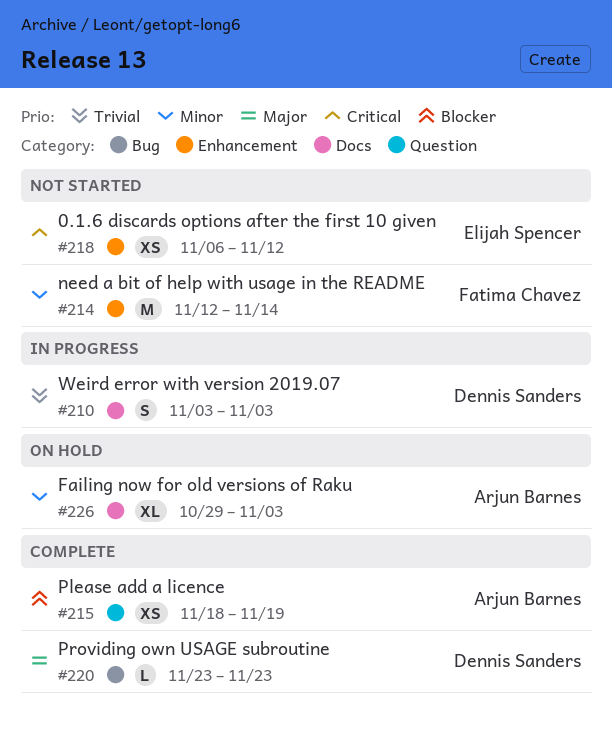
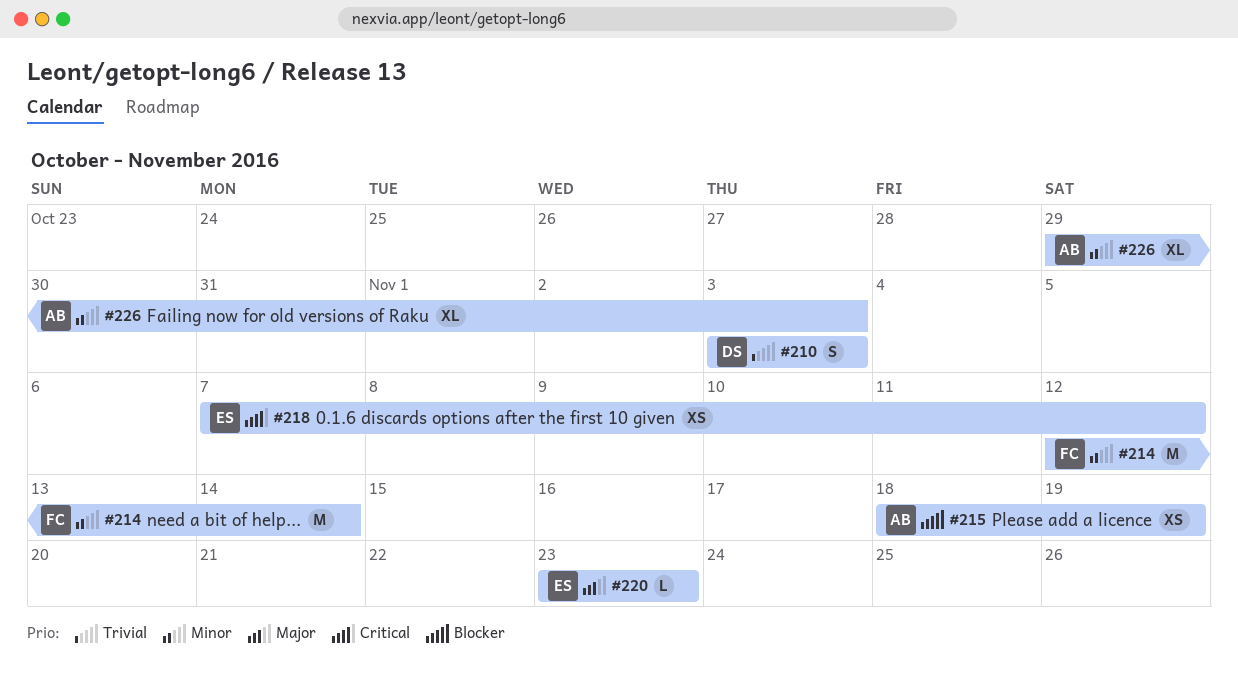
#218, start: Nov 6 -> Nov 7
#220, owner: Dennis Sanders -> Elijah Spencer

